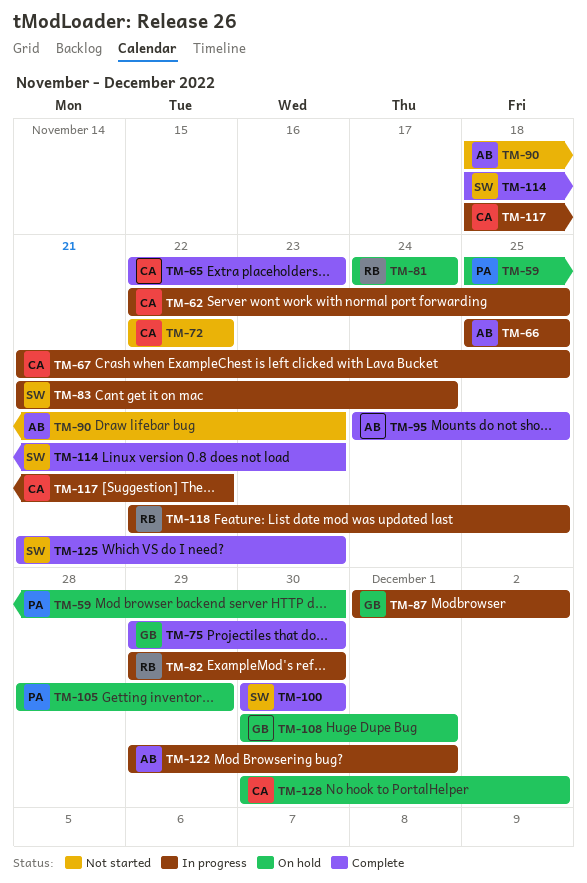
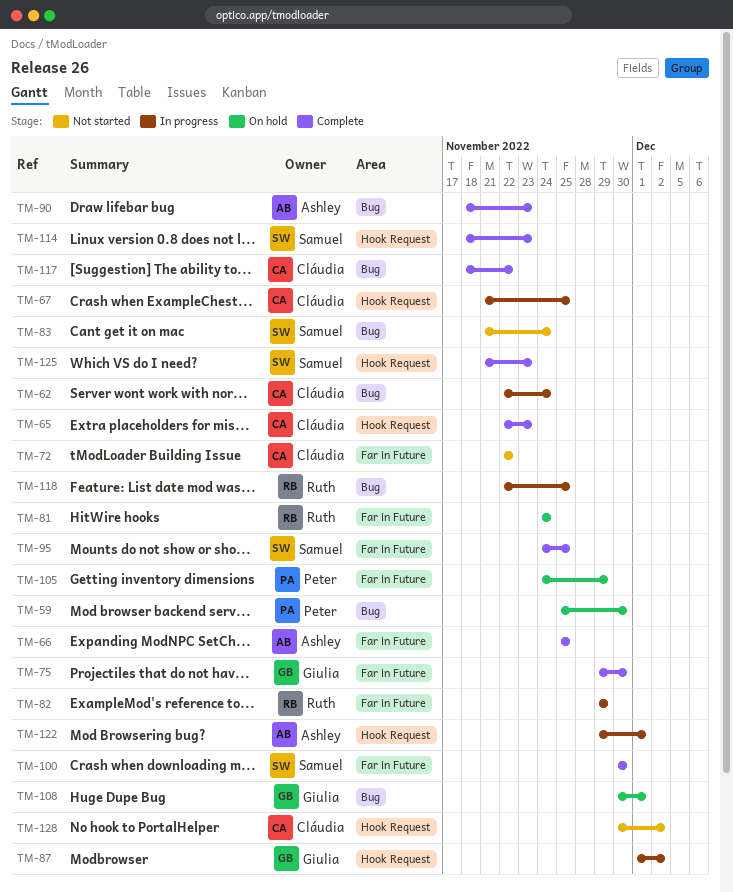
TM-62, due: Nov 25 -> Nov 24
TM-66, status: In progress -> Complete
TM-82, due: Nov 30 -> Nov 29
TM-83, status: In progress -> Not started
TM-90, status: Not started -> Complete
TM-95, owner: Ashley -> Samuel
TM-105, start: Nov 28 -> Nov 24
TM-117, status: In progress -> Complete
TM-128, status: On hold -> Not started

